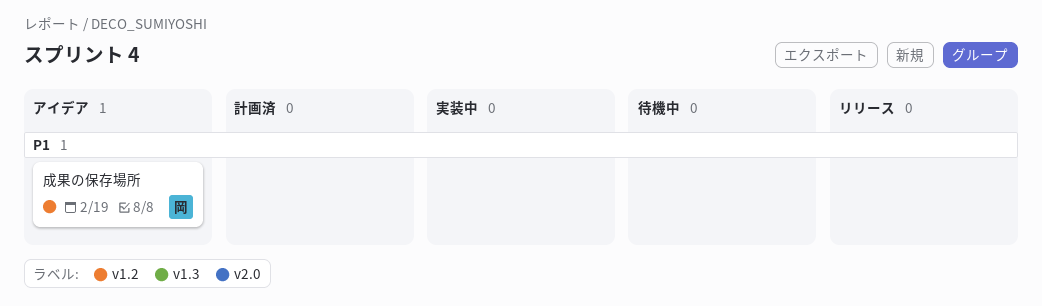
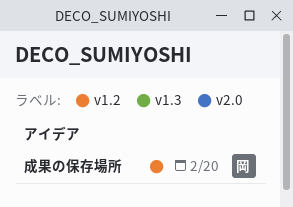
成果の保存場所, due: Feb 19 -> Feb 20

